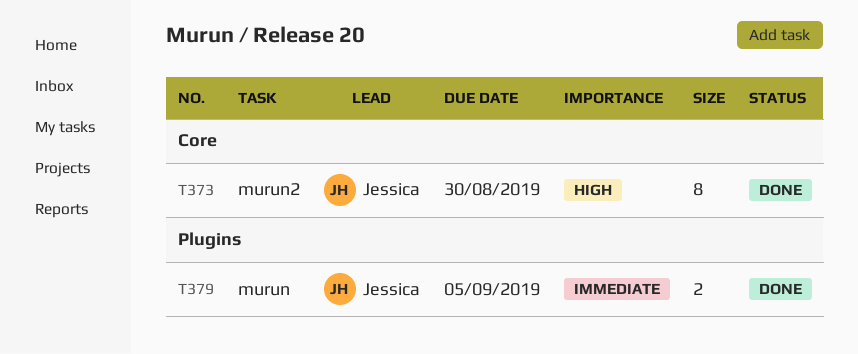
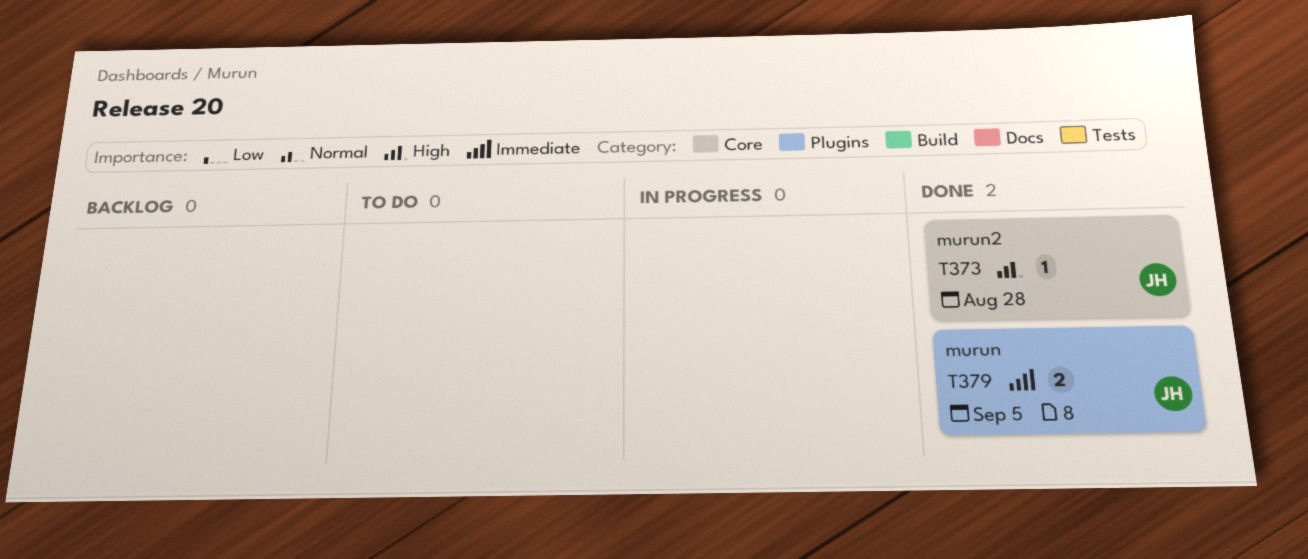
T373, estimate: 8 -> 1
T373, due: Aug 30 -> Aug 28

